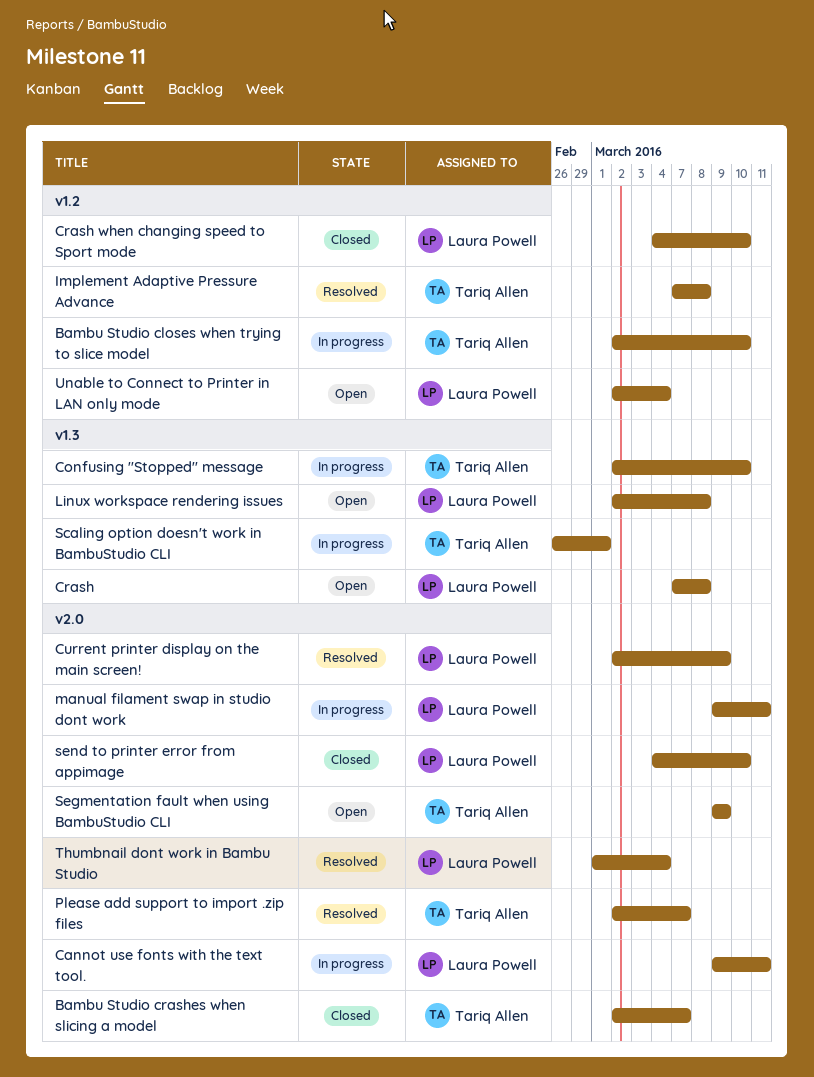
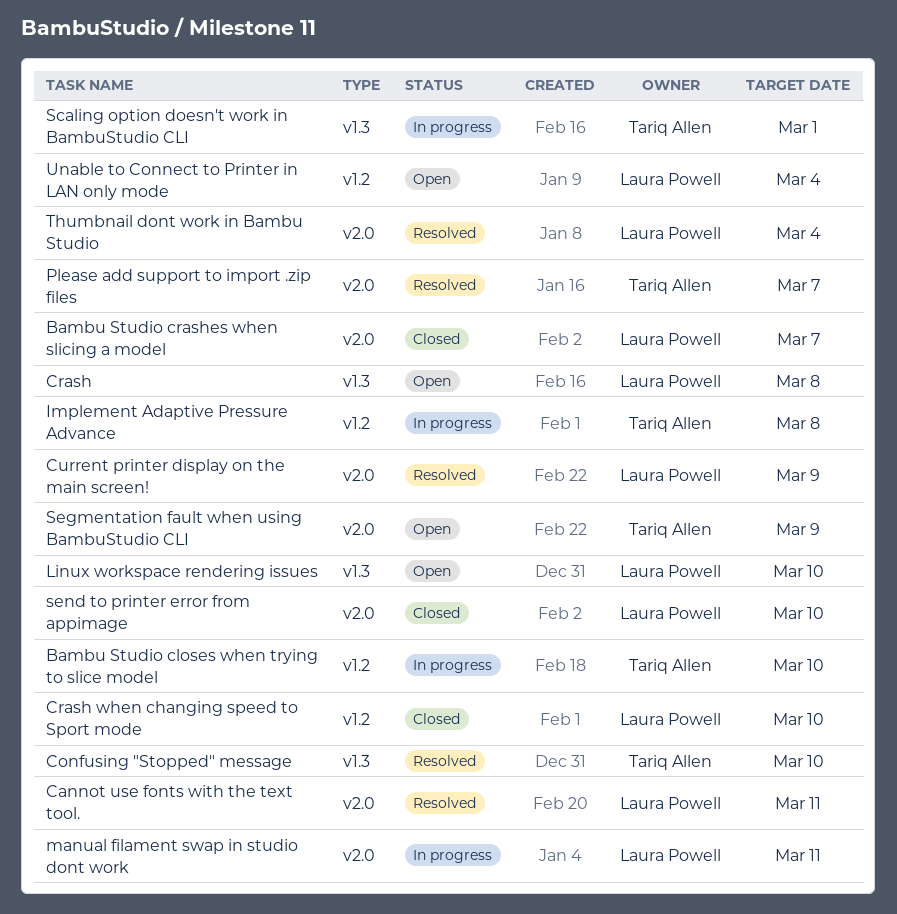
Bambu Studio crashes when slicing a model, owner: Tariq Allen -> Laura Powell
Cannot use fonts with the text tool., status: In progress -> Resolved
Confusing "Stopped" message, status: In progress -> Resolved
Implement Adaptive Pressure Advance, status: Resolved -> In progress
Linux workspace rendering issues, due: Mar 8 -> Mar 10

